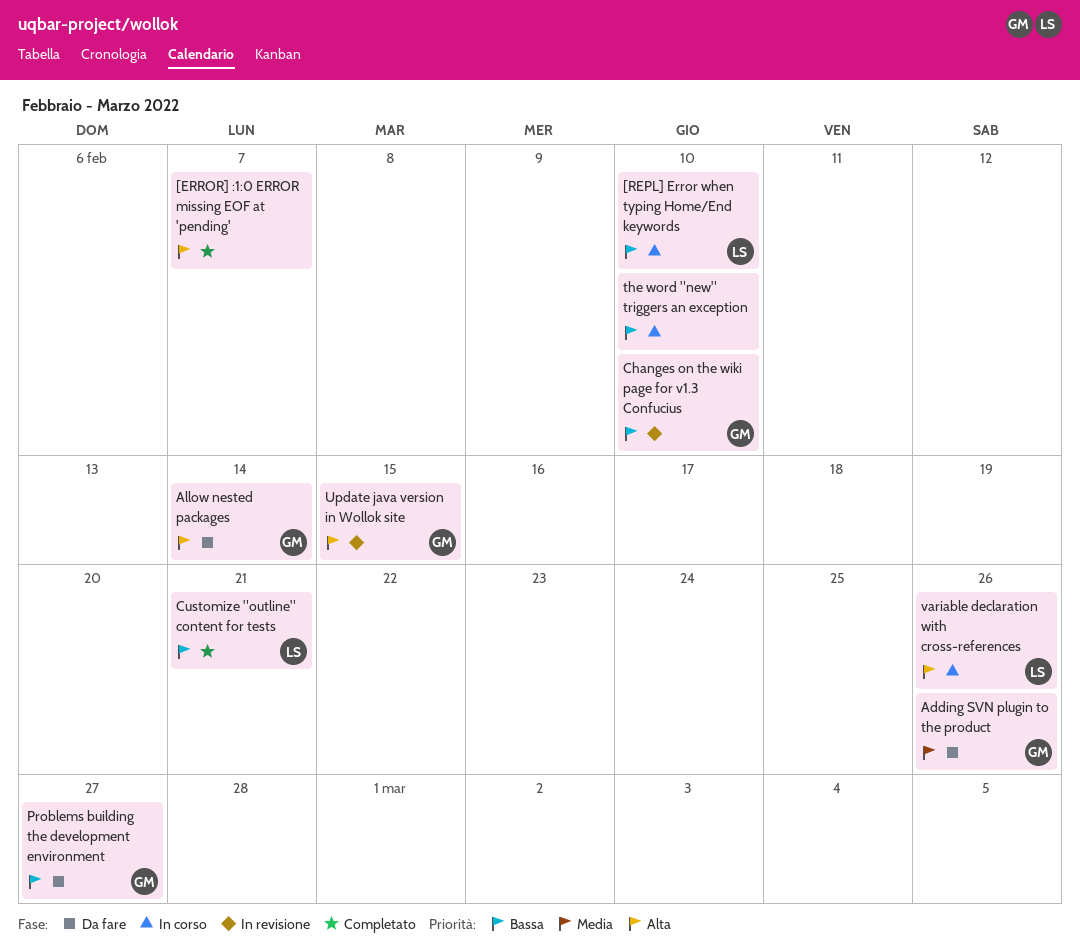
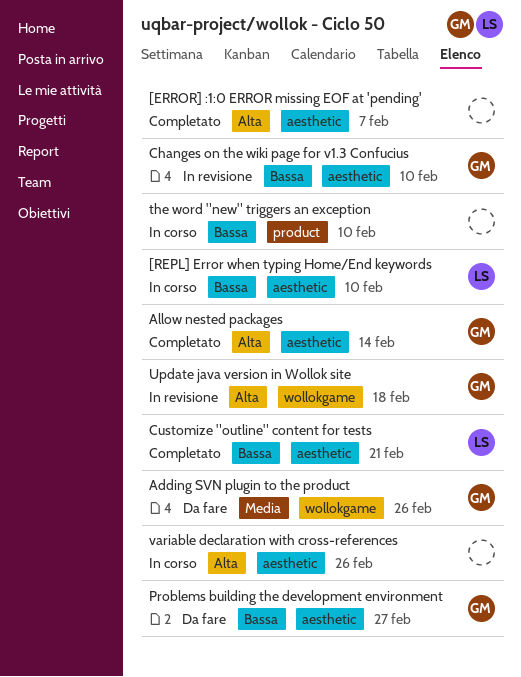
Allow nested packages, status: Da fare -> Completato
Update java version in Wollok site, due: Feb 15 -> Feb 18
variable declaration with cross-references, owner: LS -> none

